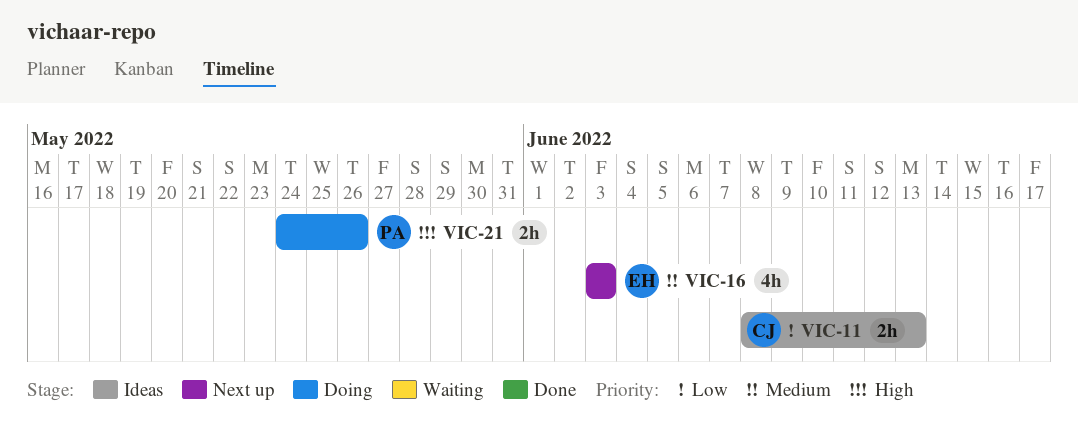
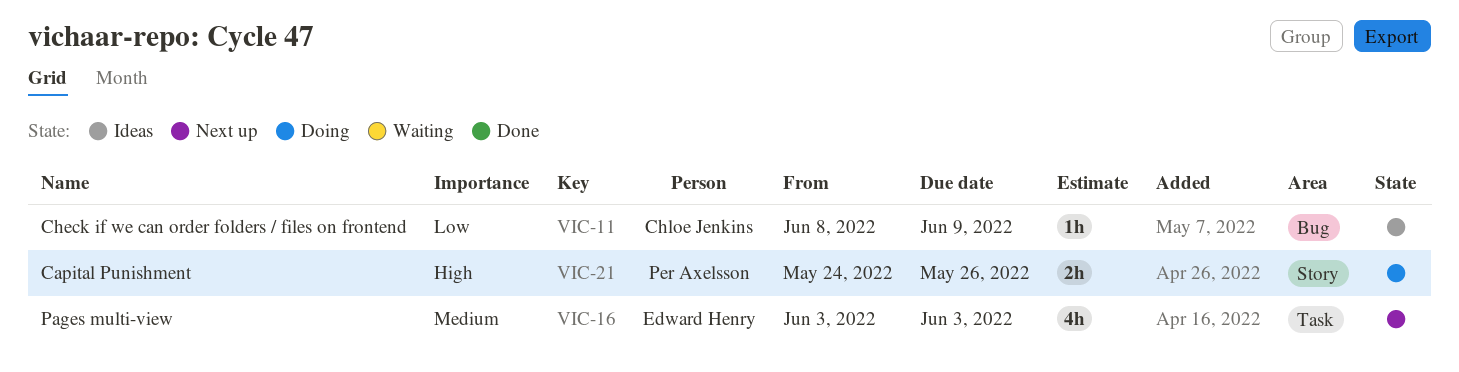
VIC-11, estimate: 2h -> 1h
VIC-11, due: Jun 13 -> Jun 9

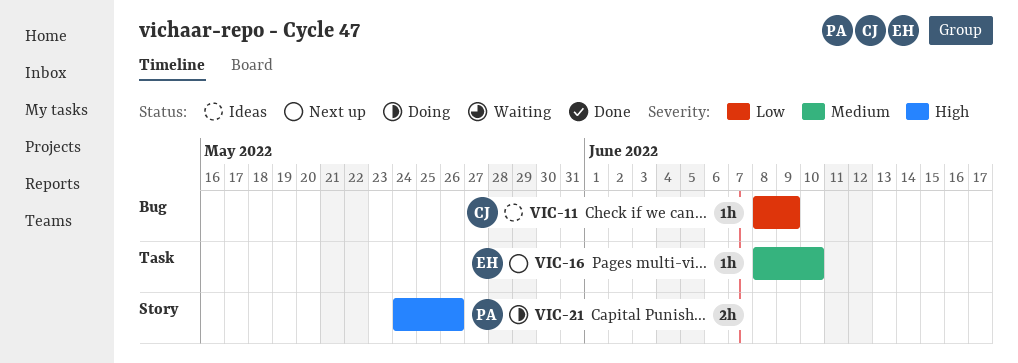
VIC-16, estimate: 4h -> 1h
VIC-16, start: Jun 3 -> Jun 8
VIC-16, due: Jun 3 -> Jun 10

